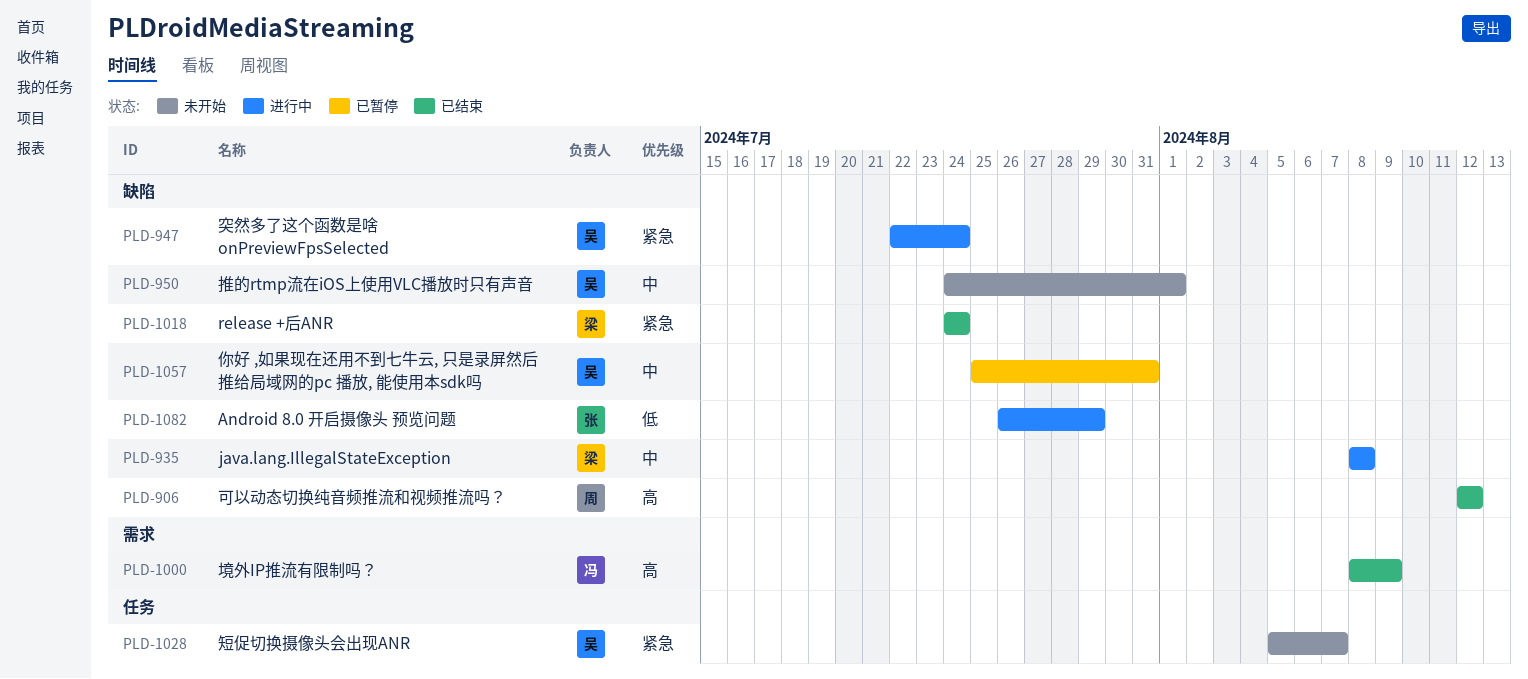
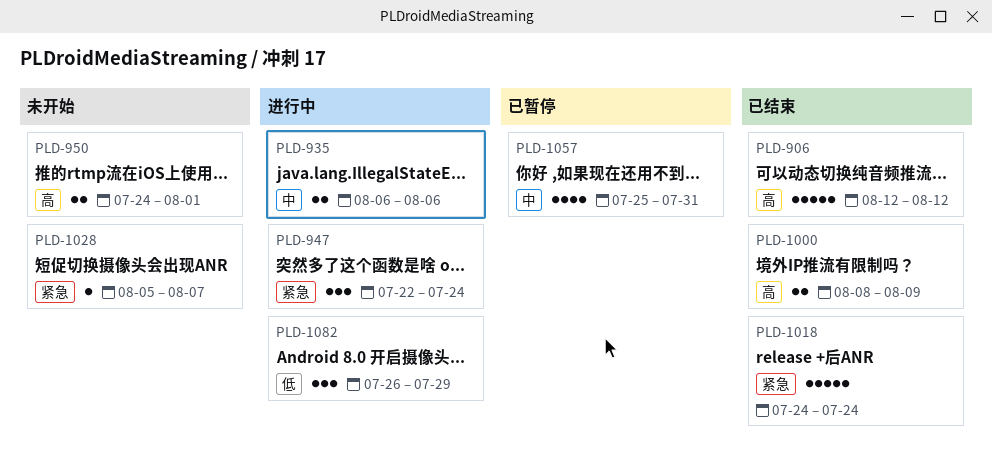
PLD-935, start: Aug 8 -> Aug 6
PLD-935, due: Aug 8 -> Aug 6
PLD-950, priority: 中 -> 高

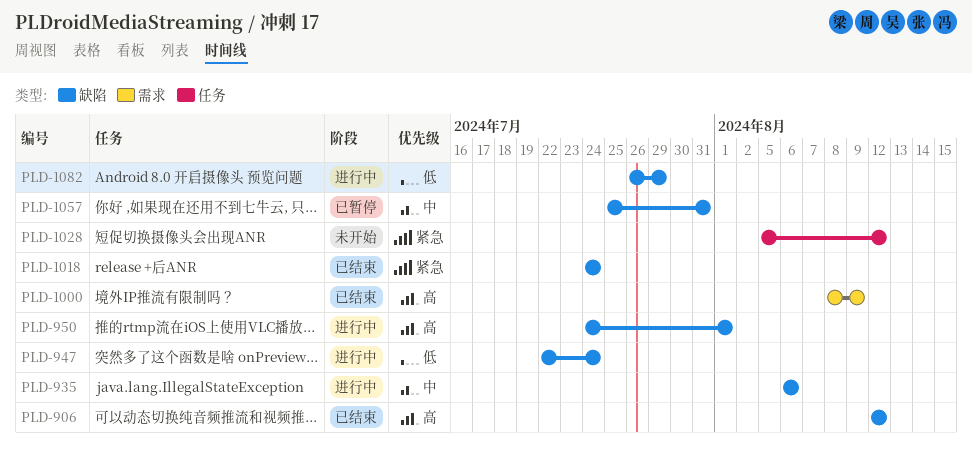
PLD-947, priority: 紧急 -> 低
PLD-950, status: 未开始 -> 进行中
PLD-1028, due: Aug 7 -> Aug 12

